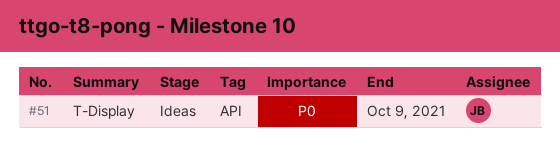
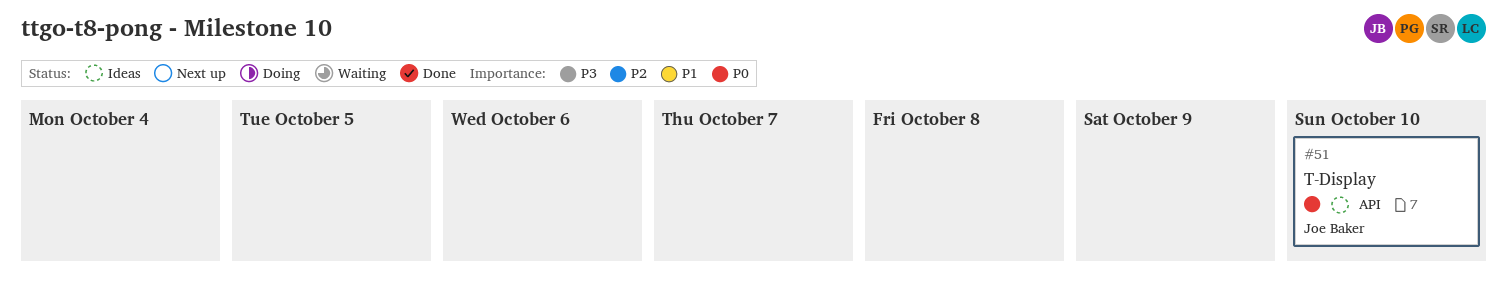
#51, due: Oct 9 -> Oct 10

